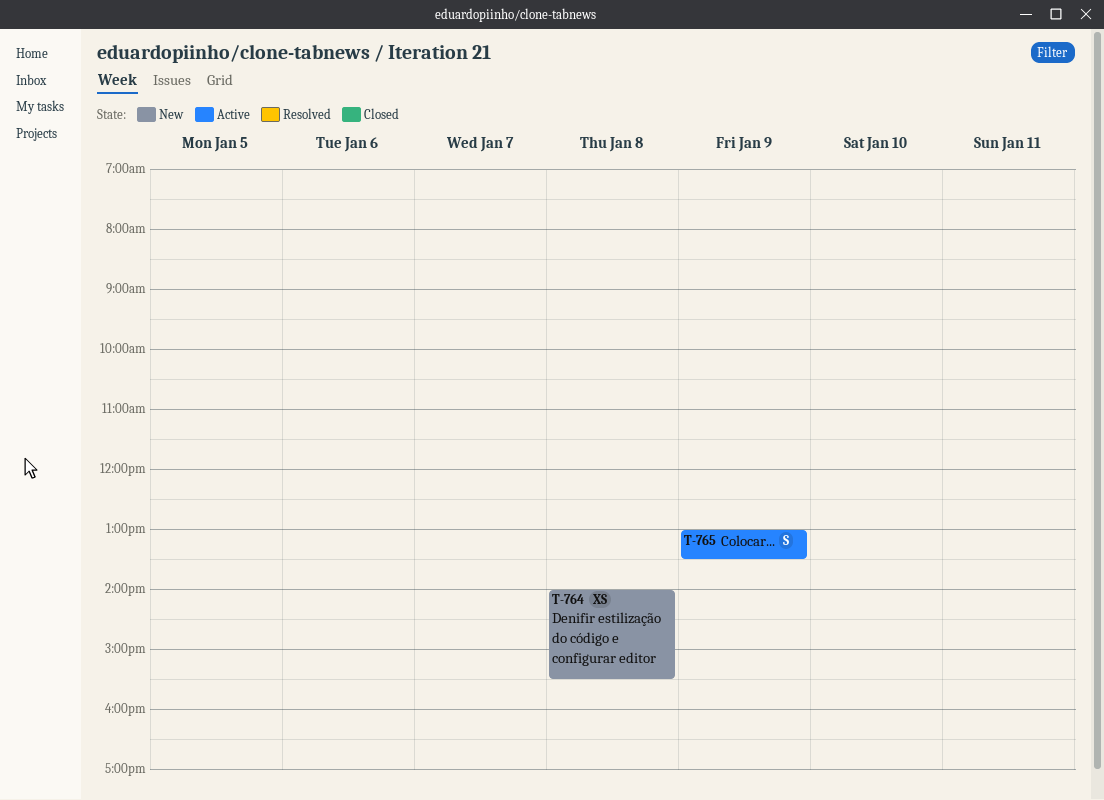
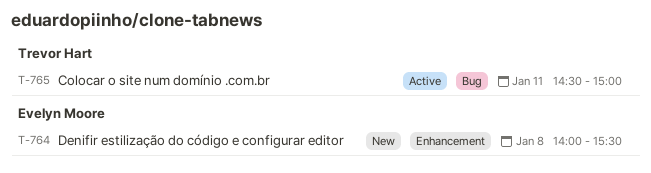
T-765, day: Jan 9 -> Jan 11
T-765, begins: 13:00 -> 14:30
T-765, ends: 13:30 -> 15:00

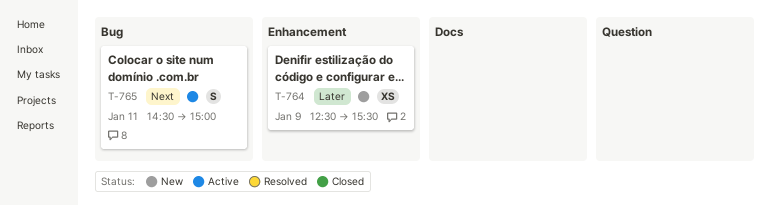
T-764, day: Jan 8 -> Jan 9
T-764, begins: 14:00 -> 12:30

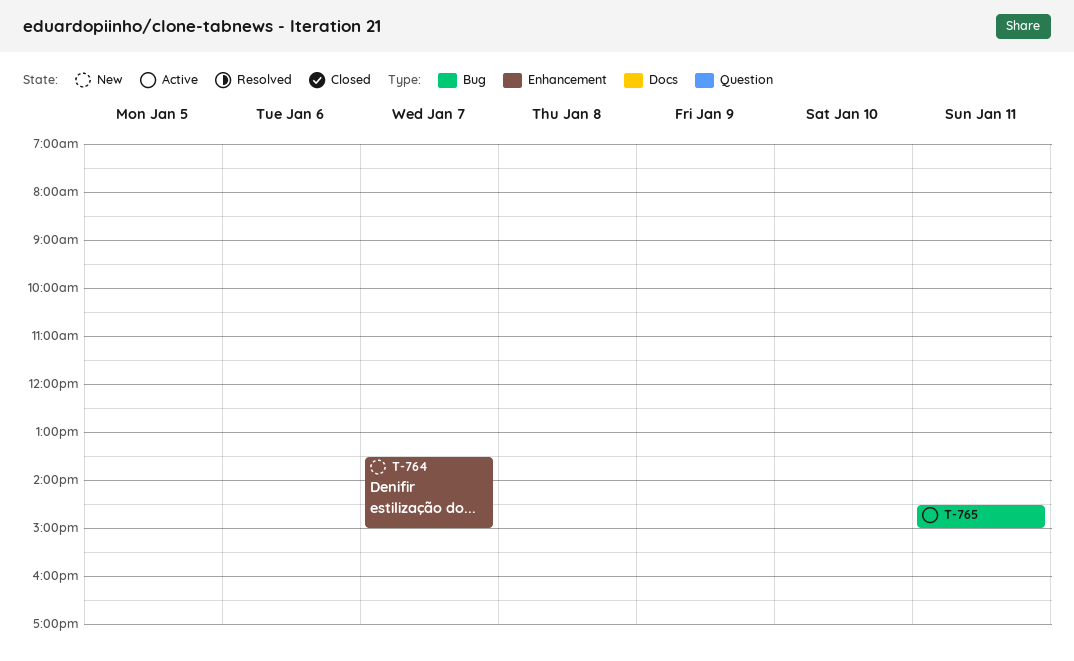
T-764, day: Jan 9 -> Jan 7
T-764, begins: 12:30 -> 13:30
T-764, ends: 15:30 -> 15:00

